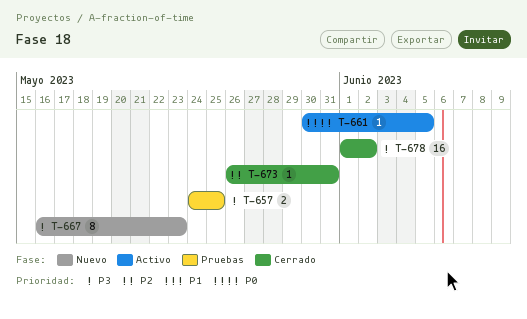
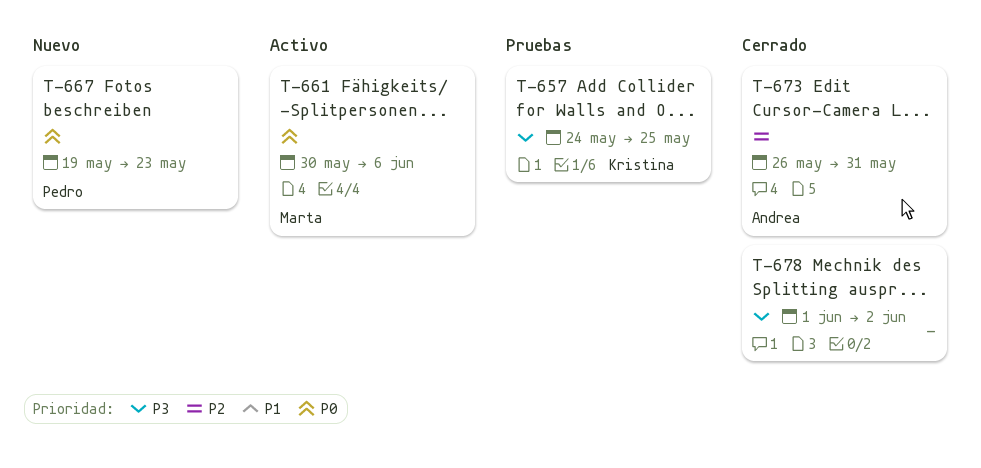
T-661, due: Jun 5 -> Jun 6
T-667, priority: P3 -> P0
T-667, start: May 16 -> May 19

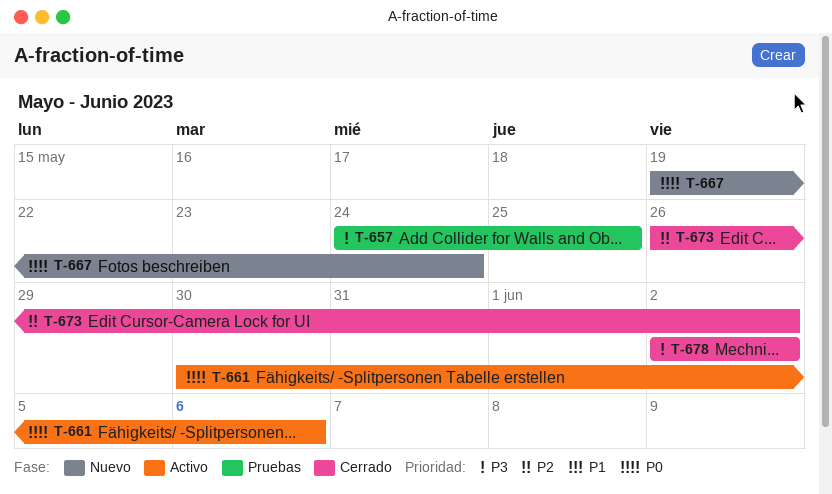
T-667, due: May 23 -> May 24
T-673, due: May 31 -> Jun 2
T-678, start: Jun 1 -> Jun 2

